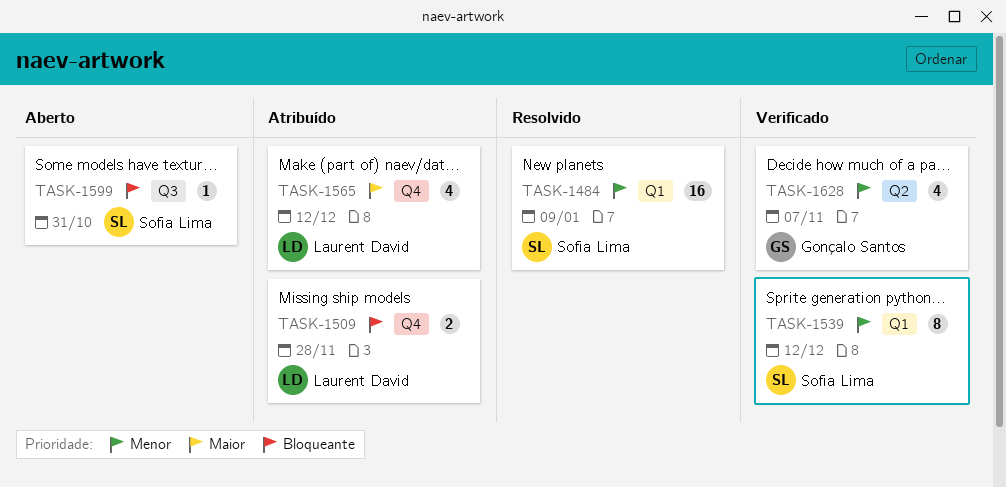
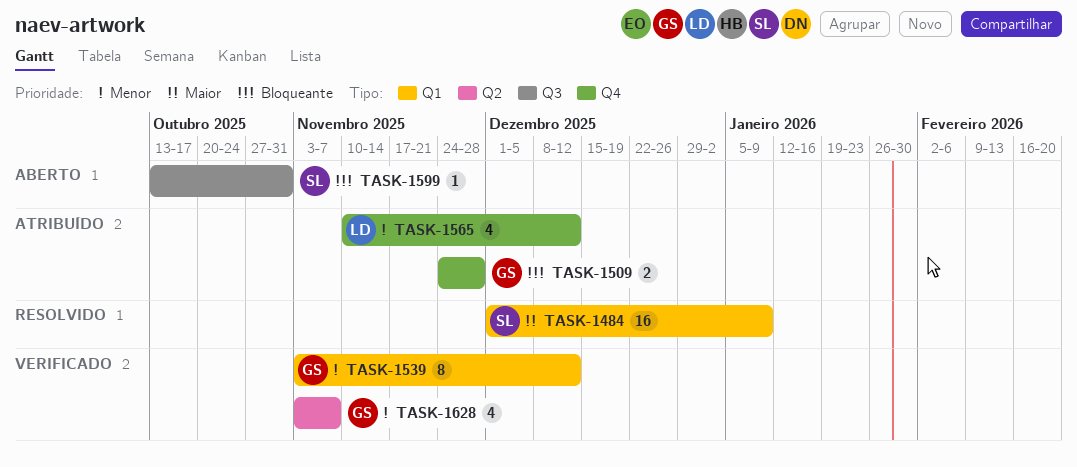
TASK-1484, priority: Menor -> Maior
TASK-1509, owner: Laurent David -> Gonçalo Santos
TASK-1539, owner: Sofia Lima -> Gonçalo Santos
TASK-1565, priority: Maior -> Menor

